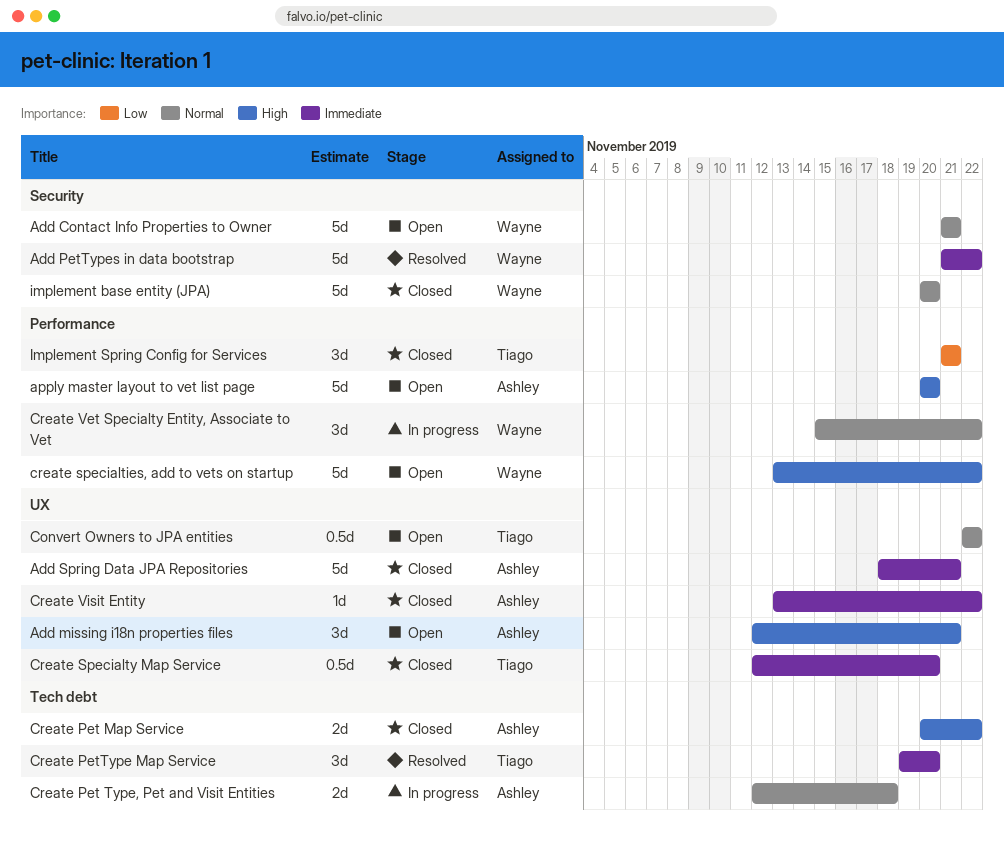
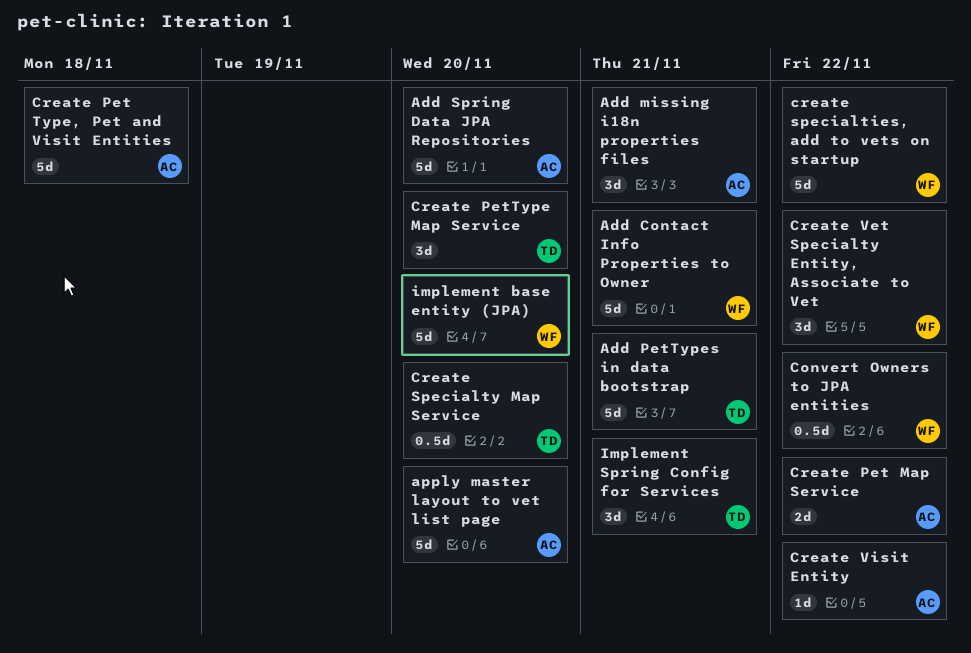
Add PetTypes in data bootstrap, owner: Wayne -> Tiago
Add PetTypes in data bootstrap, due: Nov 22 -> Nov 21
Add Spring Data JPA Repositories, due: Nov 21 -> Nov 20
Convert Owners to JPA entities, owner: Tiago -> Wayne
Create Pet Type, Pet and Visit Entities, estimate: 2d -> 5d

